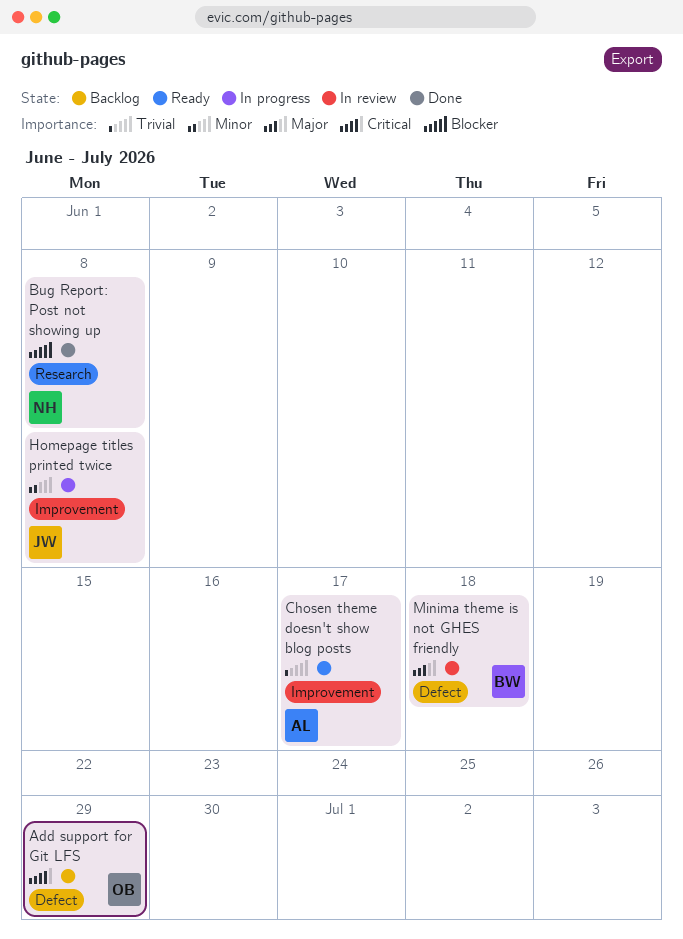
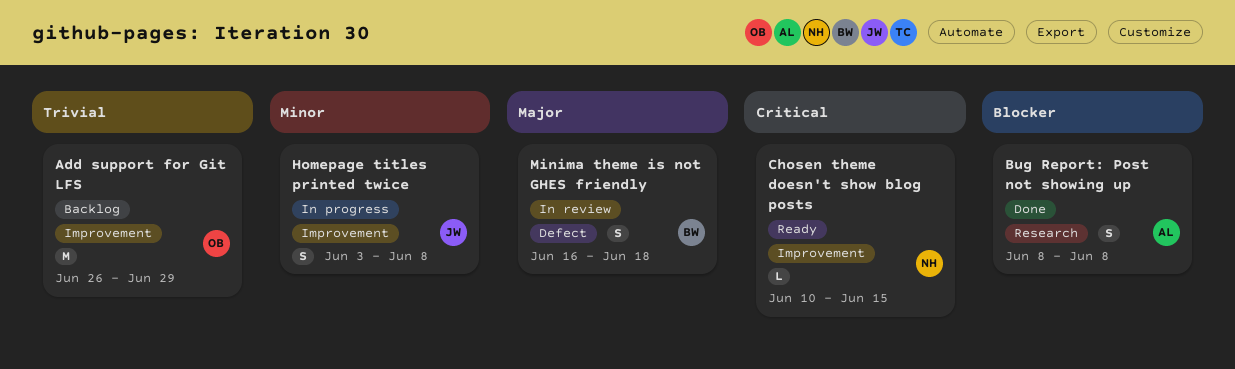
Add support for Git LFS, priority: Critical -> Trivial
Add support for Git LFS, label: Defect -> Improvement
Bug Report: Post not showing up, owner: NH -> AL
Chosen theme doesn't show blog posts, owner: AL -> NH
Chosen theme doesn't show blog posts, priority: Trivial -> Critical
Chosen theme doesn't show blog posts, due: Jun 17 -> Jun 15

